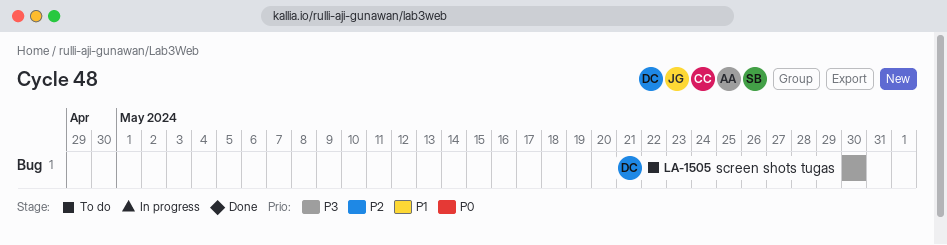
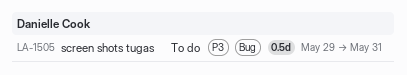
LA-1505, start: May 30 -> May 29
LA-1505, due: May 30 -> May 31

